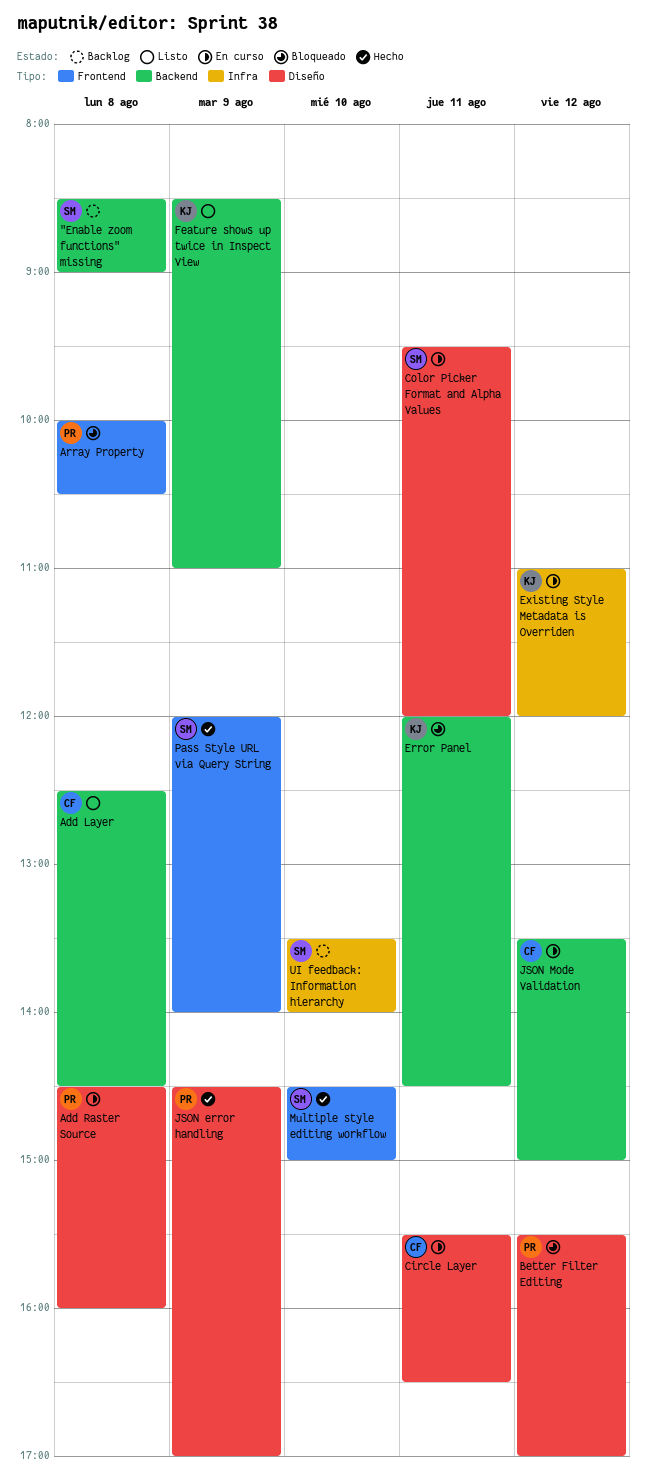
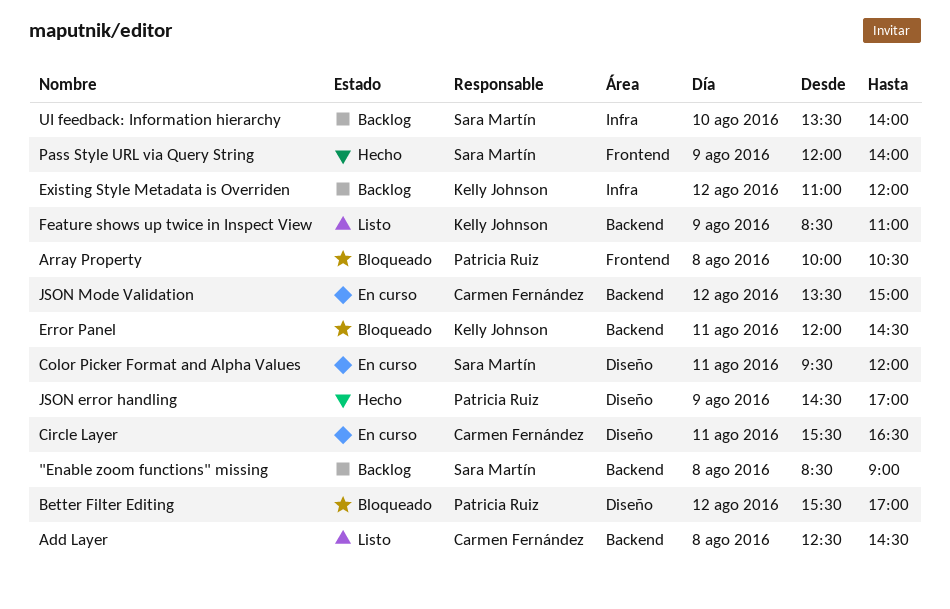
Add Raster Source: present -> none
Existing Style Metadata is Overriden, status: En curso -> Backlog
Multiple style editing workflow: present -> none

